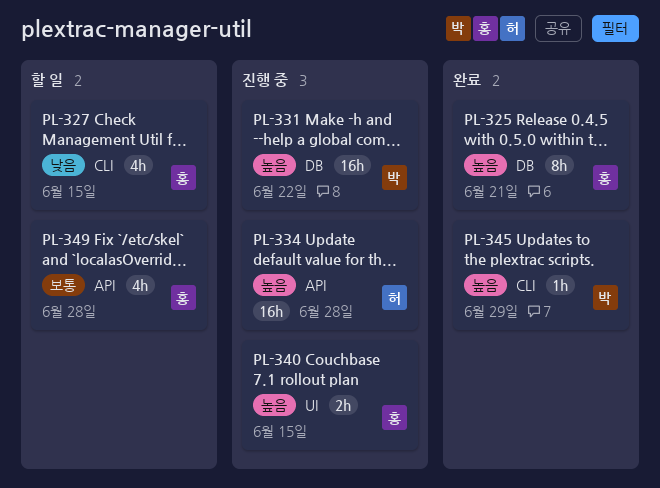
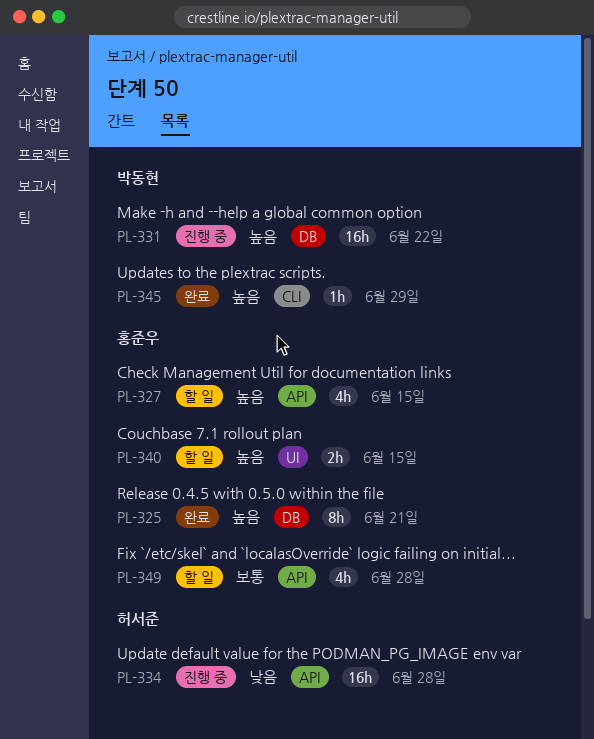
PL-327, priority: 낮음 -> 높음
PL-327, label: CLI -> API
PL-334, priority: 높음 -> 낮음
PL-340, status: 진행 중 -> 할 일

